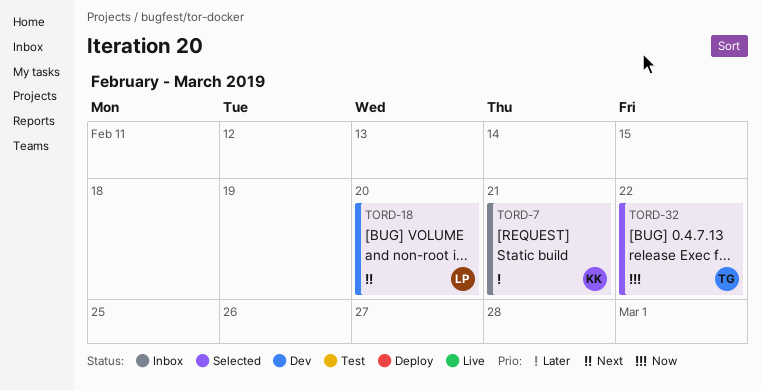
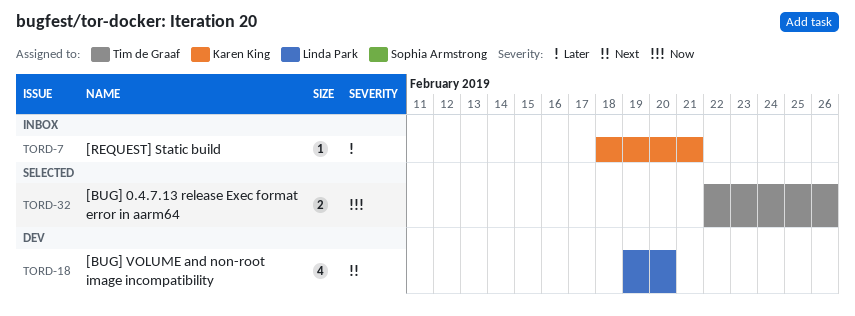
TORD-32, due: Feb 22 -> Feb 26

